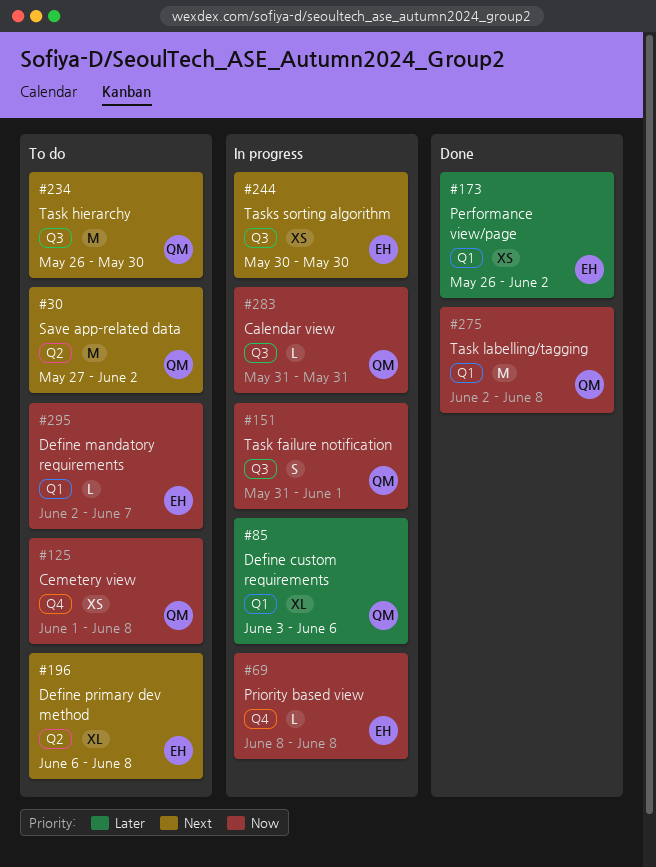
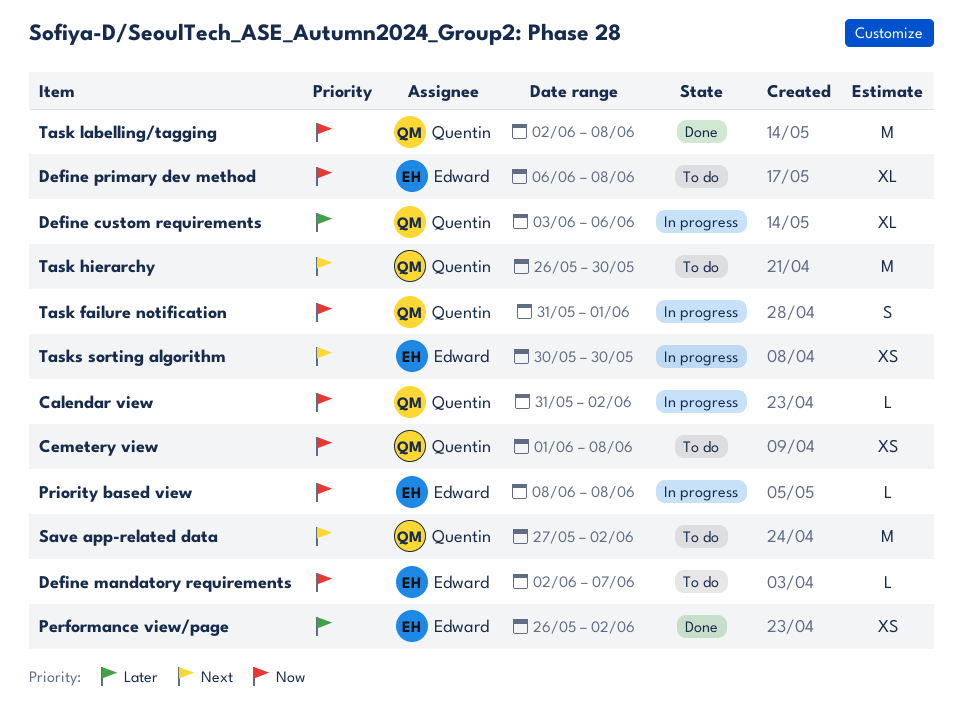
Calendar view, due: May 31 -> Jun 2
Define primary dev method, priority: Next -> Now

